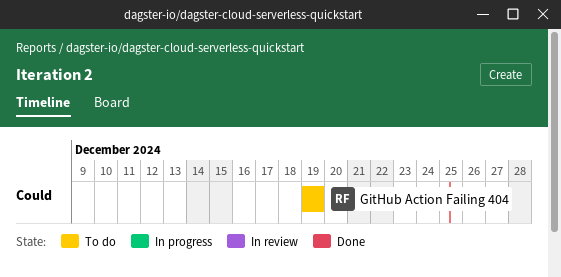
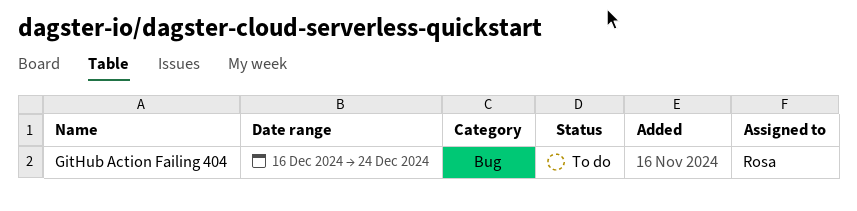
GitHub Action Failing 404, start: Dec 19 -> Dec 16
GitHub Action Failing 404, due: Dec 19 -> Dec 24

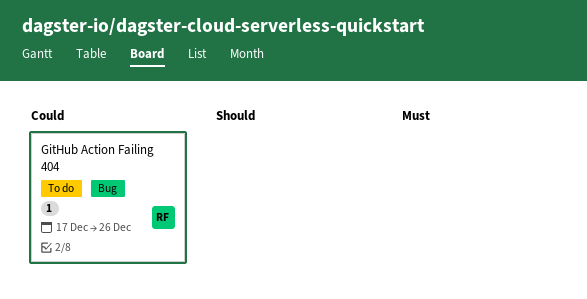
GitHub Action Failing 404, start: Dec 16 -> Dec 17
GitHub Action Failing 404, due: Dec 24 -> Dec 26

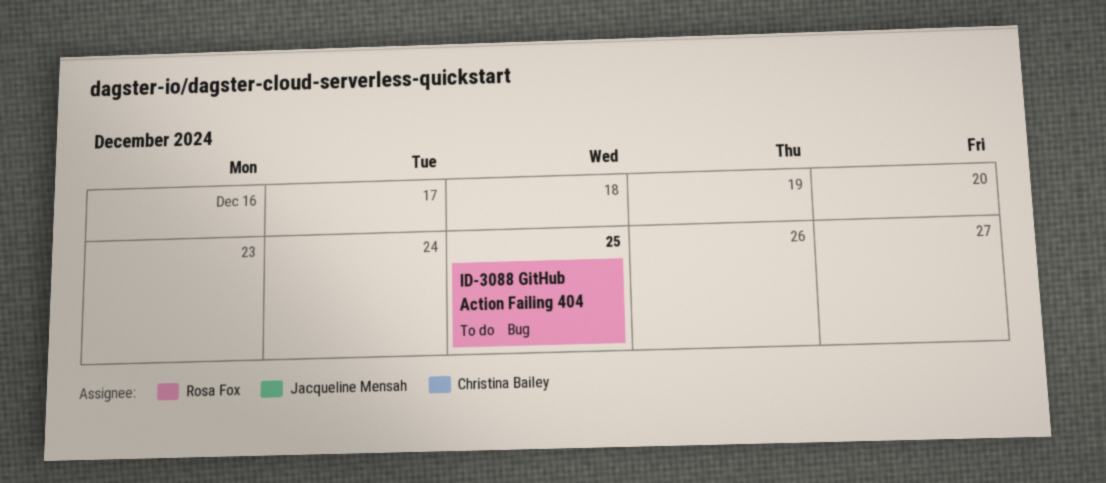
GitHub Action Failing 404, due: Dec 26 -> Dec 25

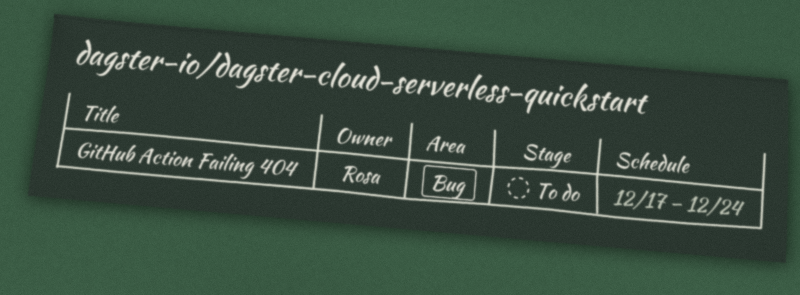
GitHub Action Failing 404, due: Dec 25 -> Dec 24

